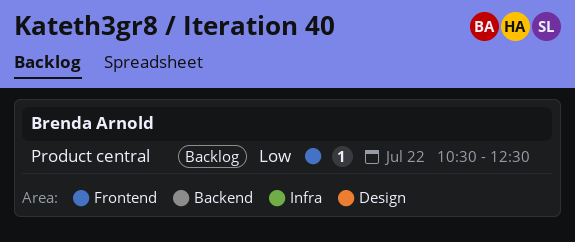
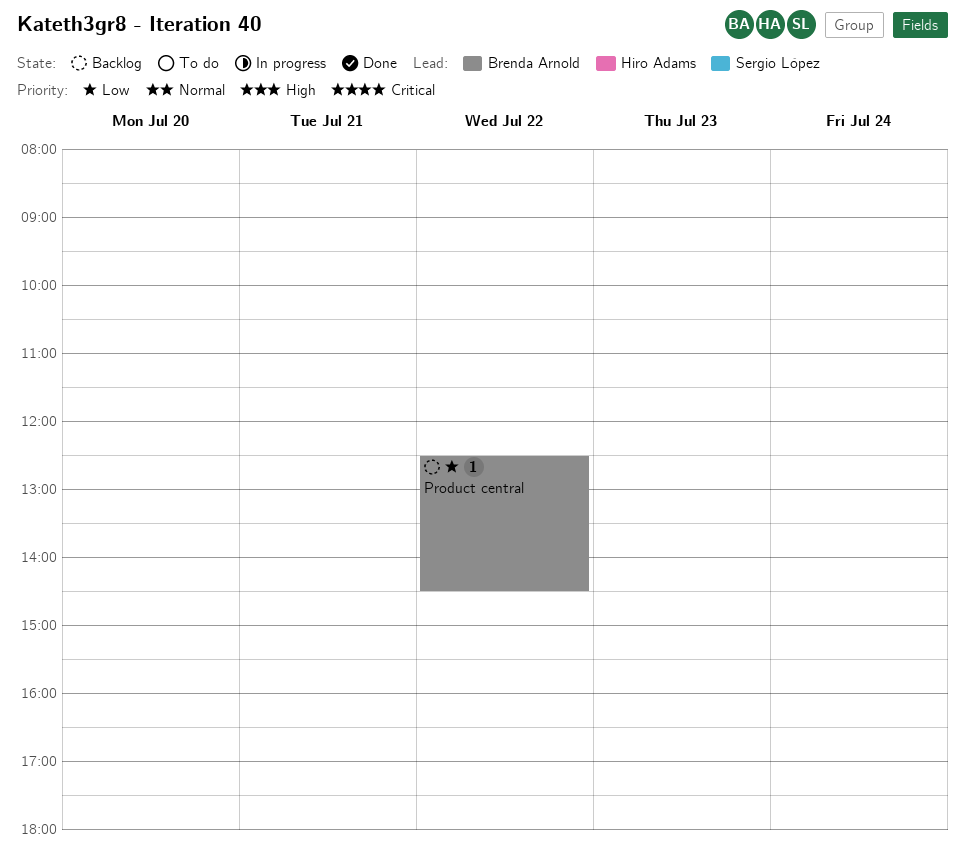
Product central, begins: 10:30 -> 12:30
Product central, ends: 12:30 -> 14:30

